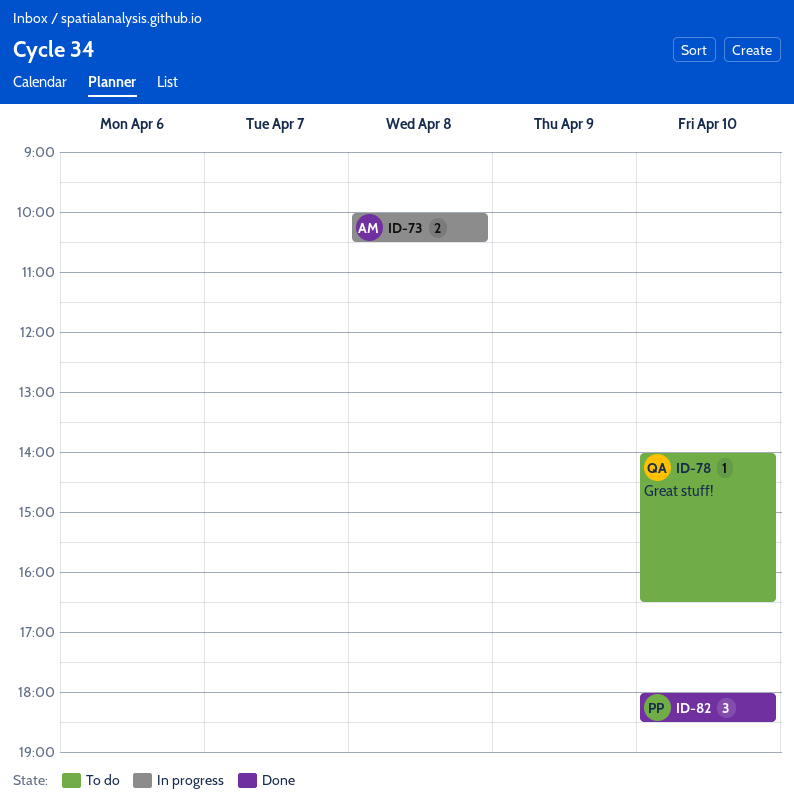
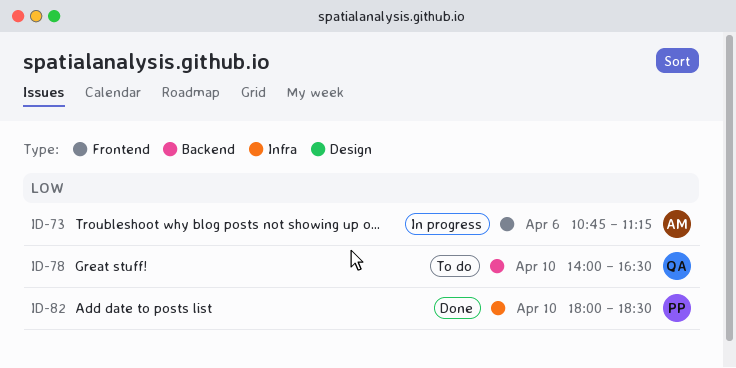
ID-73, day: Apr 8 -> Apr 6
ID-73, begins: 10:00 -> 10:45
ID-73, ends: 10:30 -> 11:15

